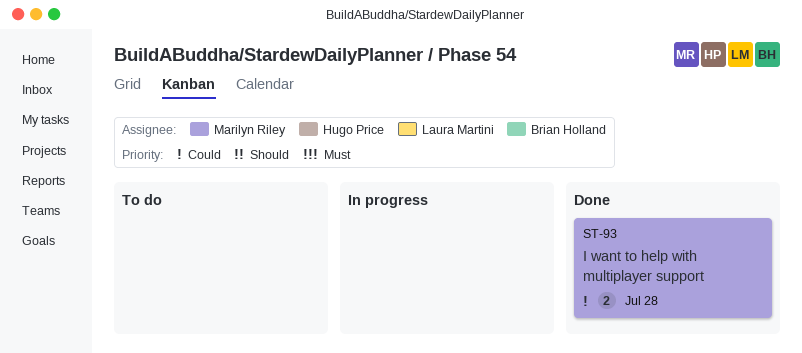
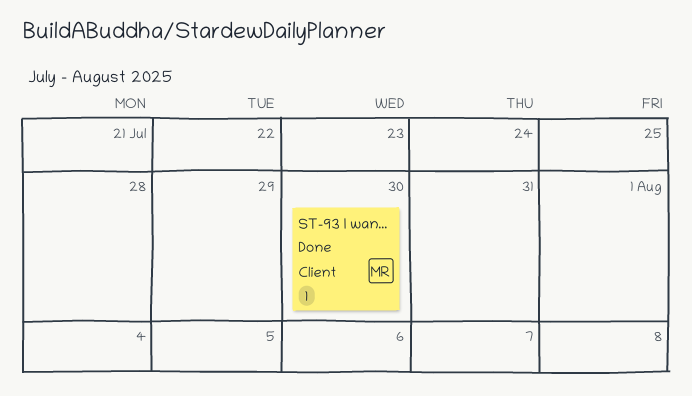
ST-93, estimate: 2 -> 1
ST-93, due: Jul 28 -> Jul 30

